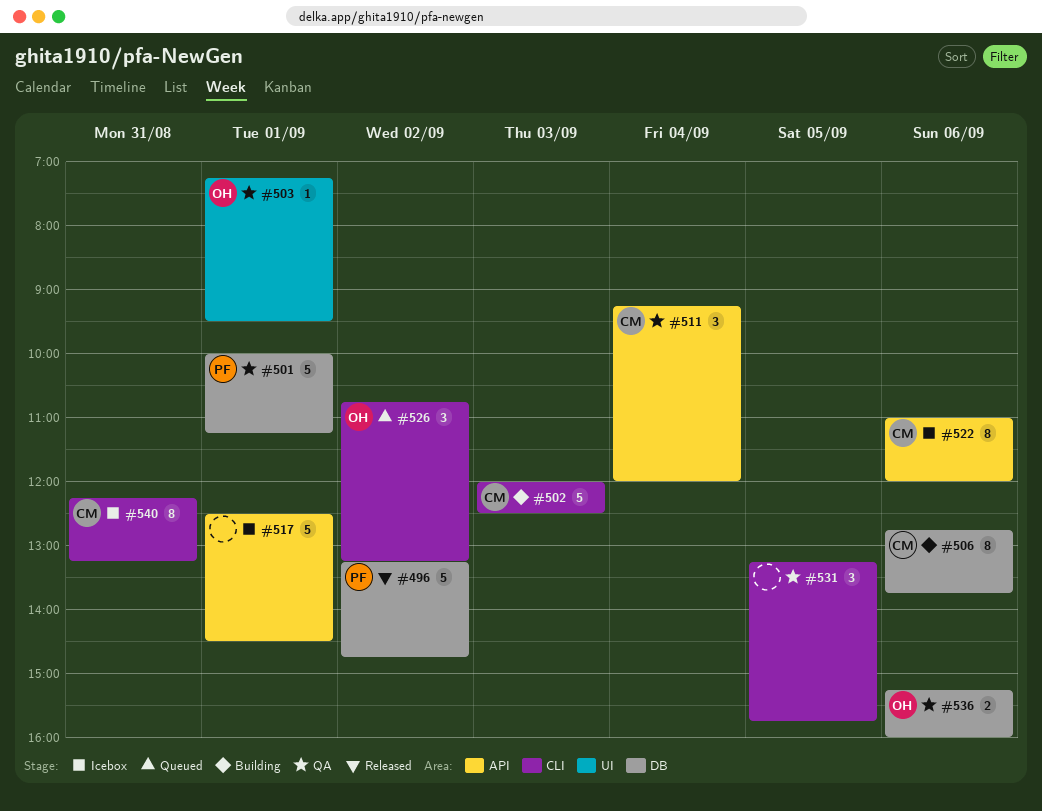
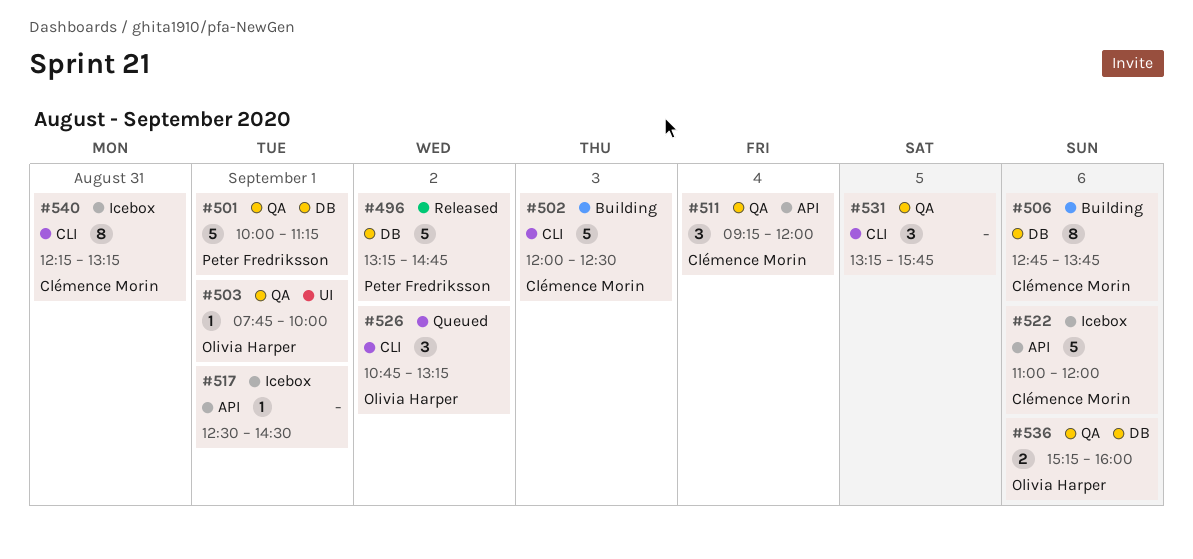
#503, begins: 07:15 -> 07:45
#503, ends: 09:30 -> 10:00
#517, estimate: 5 -> 1
#522, estimate: 8 -> 5

